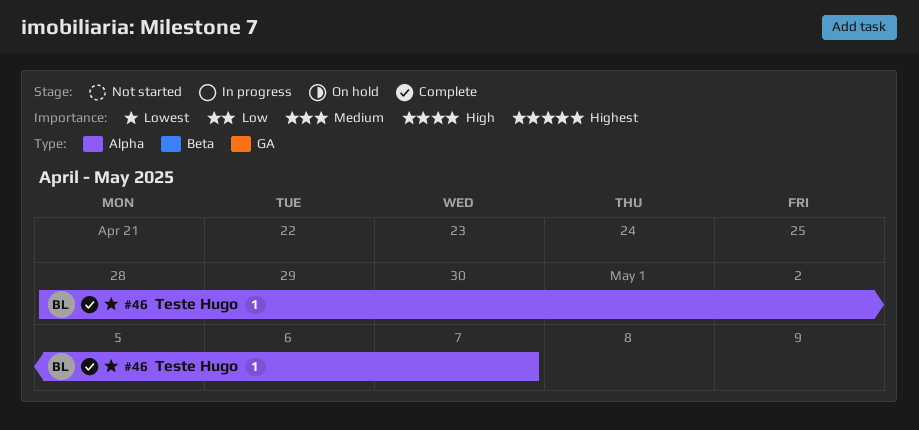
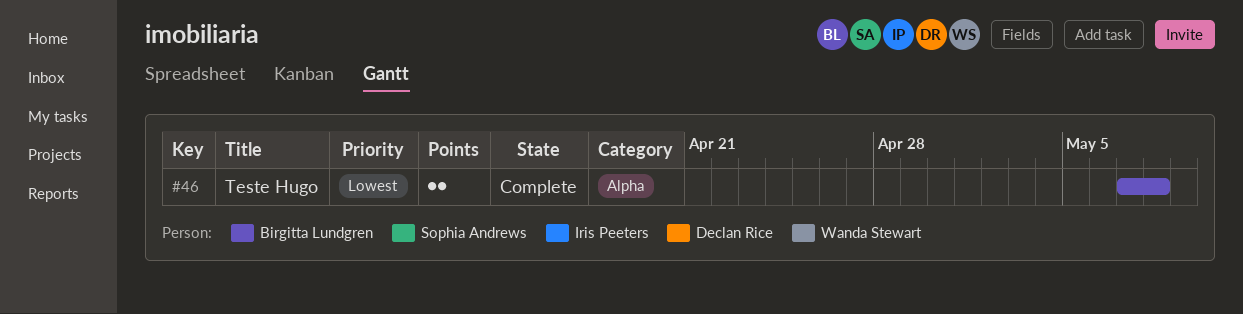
#46, estimate: 1 -> 2
#46, start: Apr 28 -> May 7
#46, due: May 7 -> May 8

